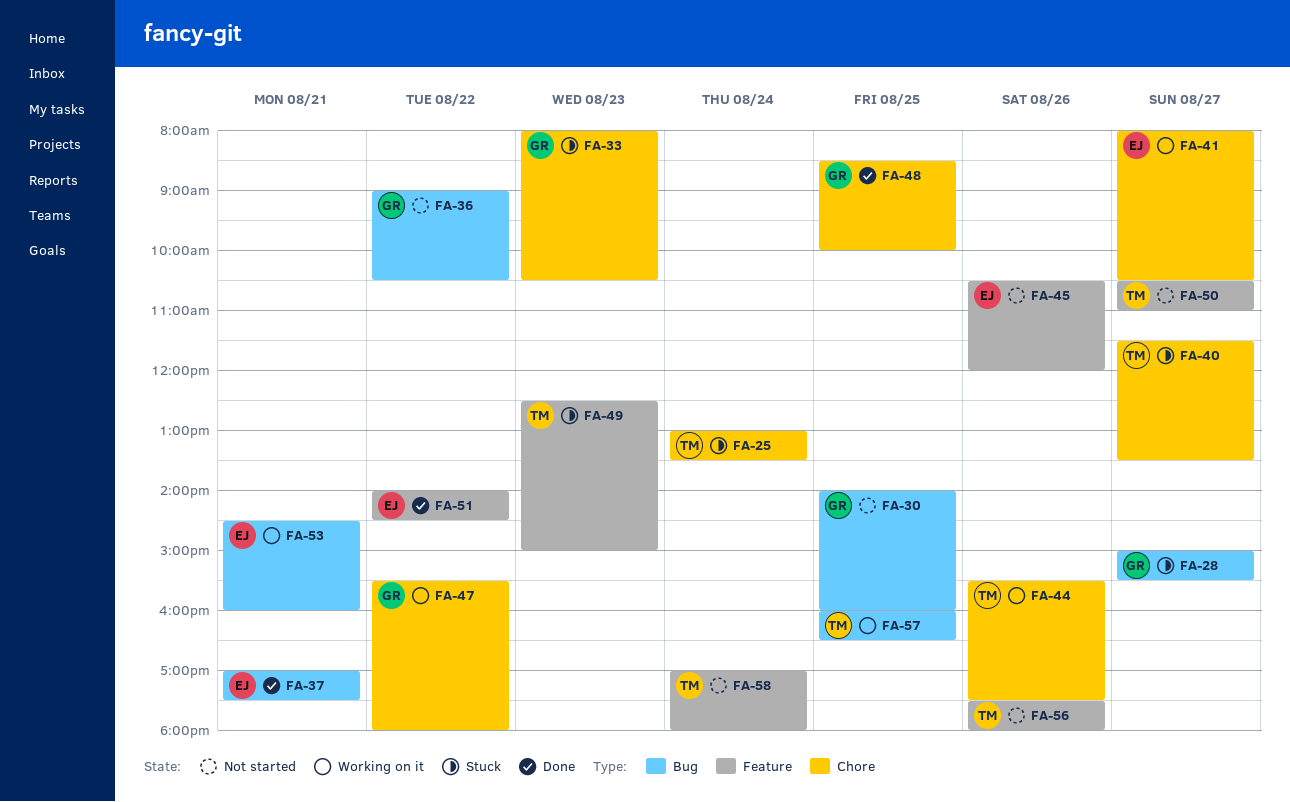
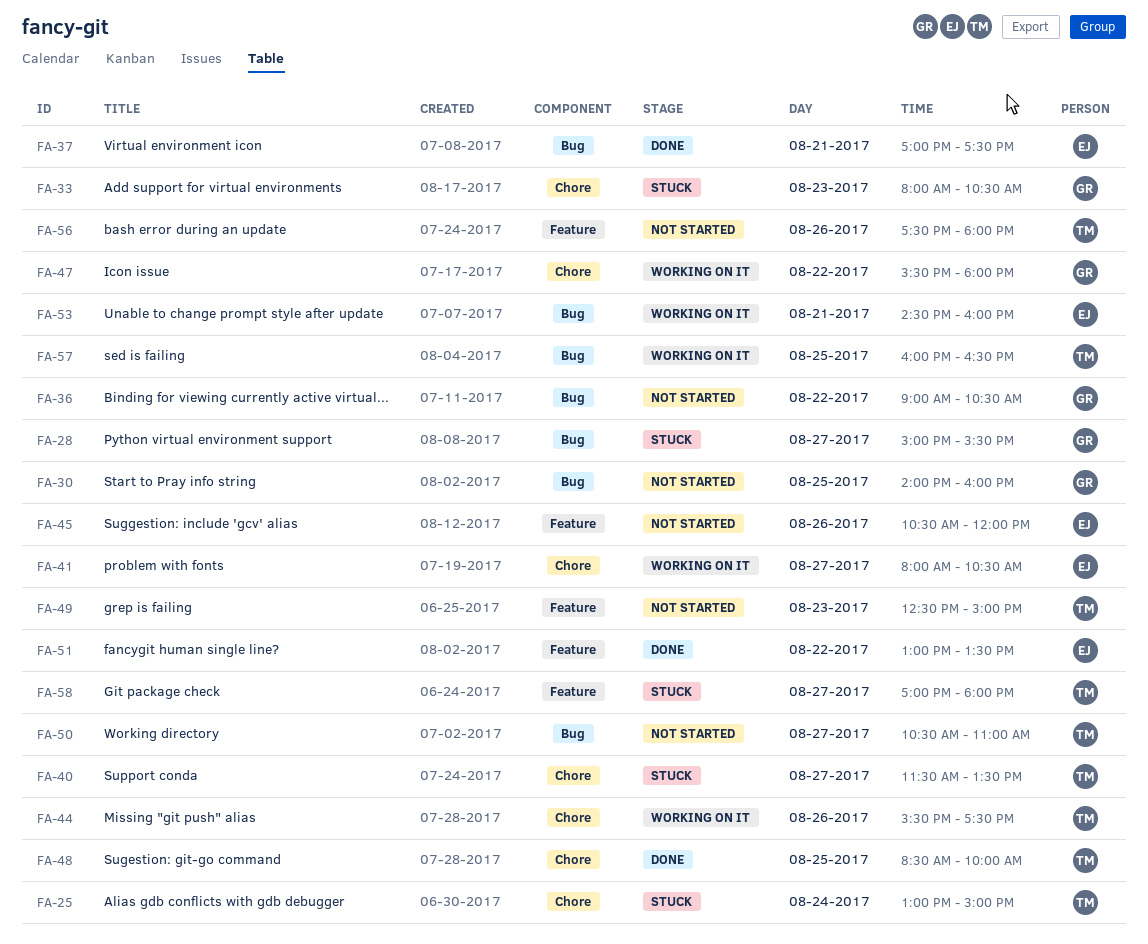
FA-25, ends: 13:30 -> 15:00
FA-48, owner: GR -> TM
FA-49, status: Stuck -> Not started
FA-50, label: Feature -> Bug
FA-51, begins: 14:00 -> 13:00
FA-51, ends: 14:30 -> 13:30
FA-58, status: Not started -> Stuck
FA-58, day: Aug 24 -> Aug 27

